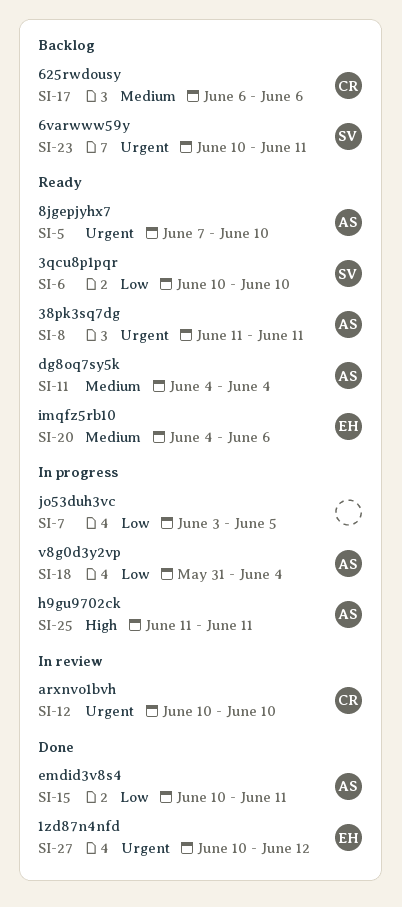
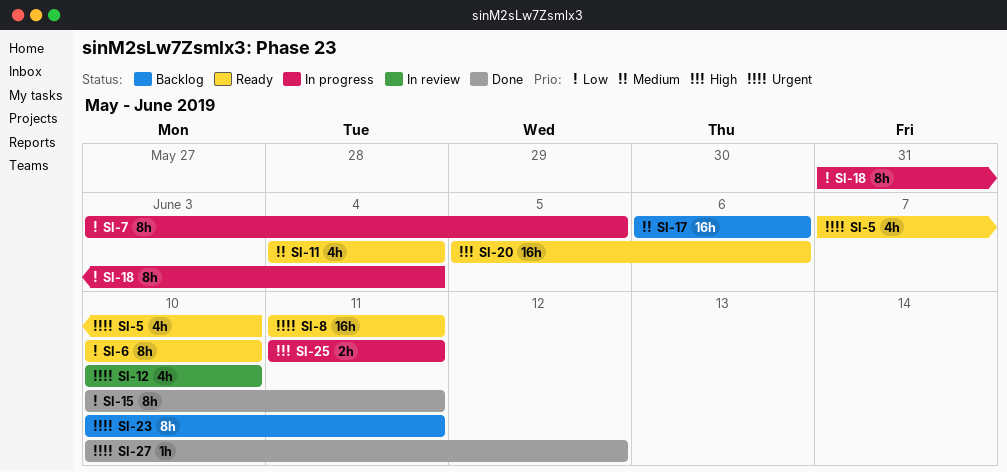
SI-20, priority: Medium -> High
SI-20, start: Jun 4 -> Jun 5

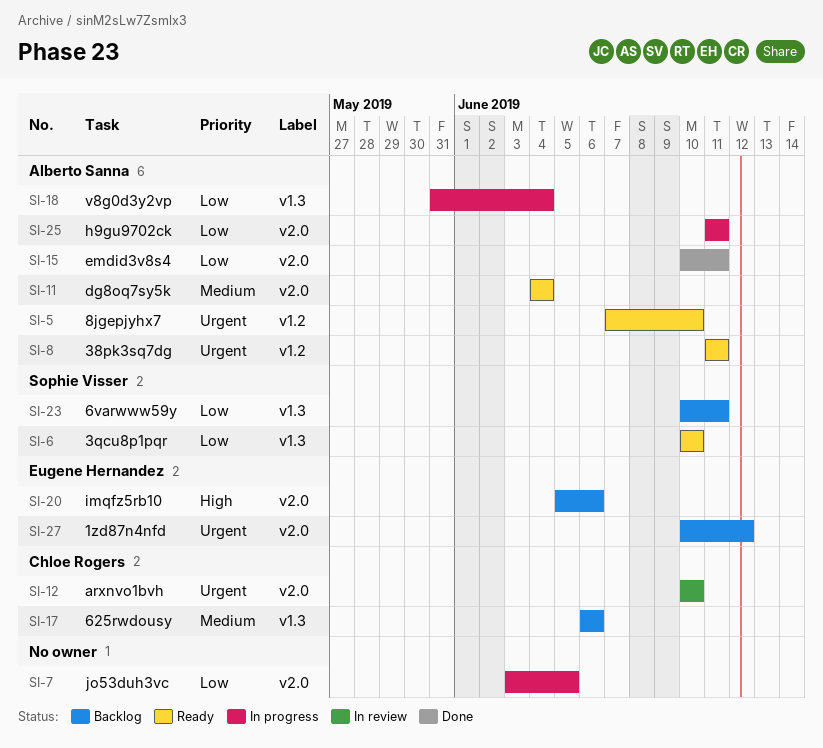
SI-20, status: Ready -> Backlog
SI-23, priority: Urgent -> Low
SI-25, priority: High -> Low
SI-27, status: Done -> Backlog

